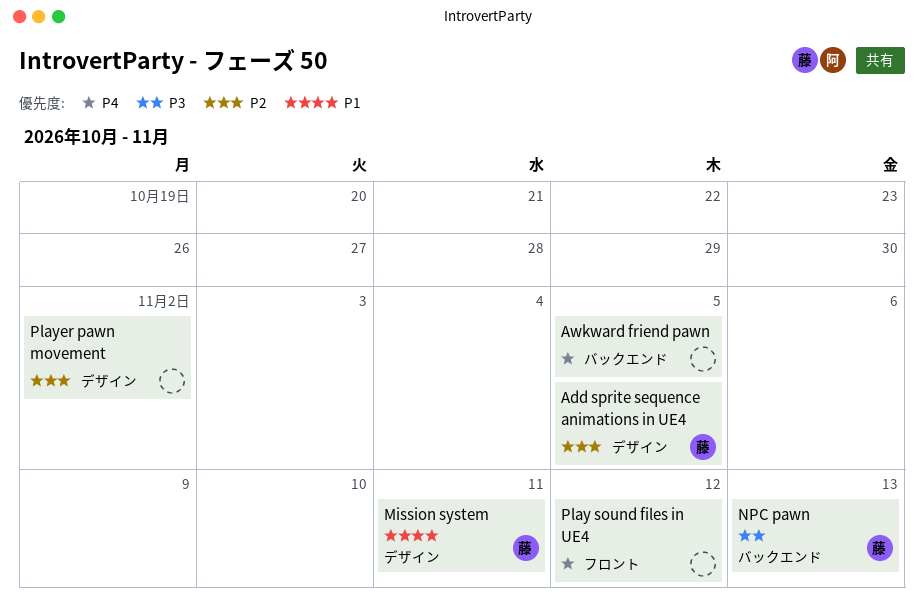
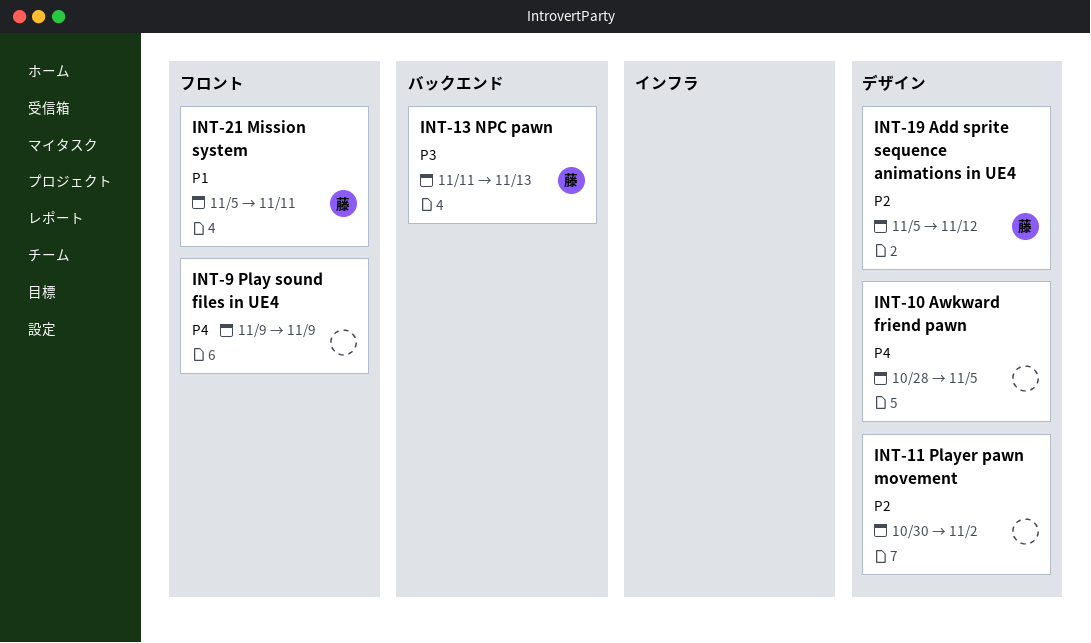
Add sprite sequence animations in UE4, due: Nov 5 -> Nov 12
Awkward friend pawn, label: バックエンド -> デザイン
Mission system, label: デザイン -> フロント
Play sound files in UE4, due: Nov 12 -> Nov 9

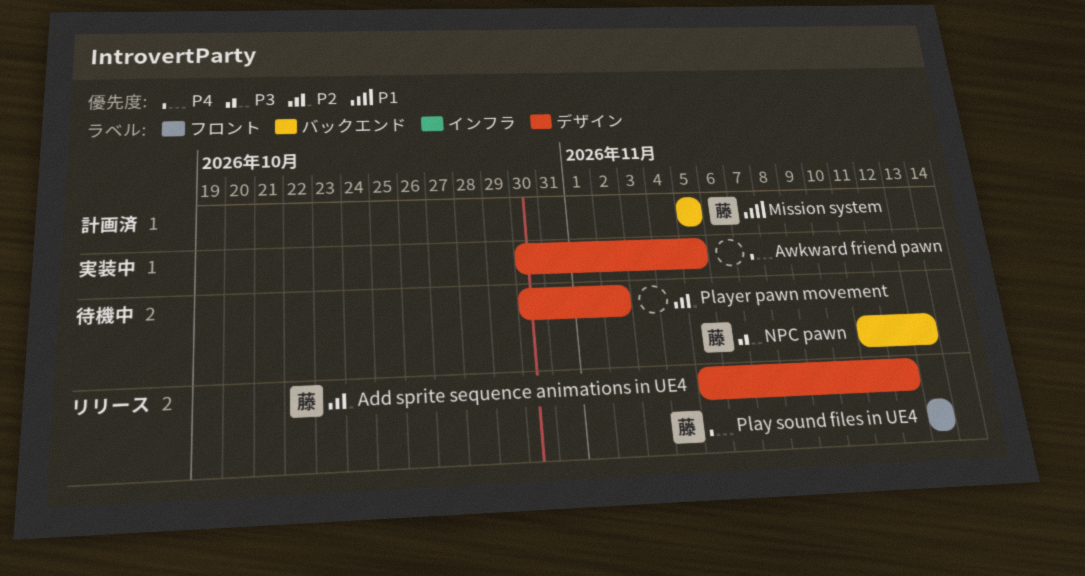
Awkward friend pawn, start: Oct 28 -> Oct 30
Mission system, label: フロント -> バックエンド
Mission system, due: Nov 11 -> Nov 5
Play sound files in UE4, owner: none -> 藤
Play sound files in UE4, start: Nov 9 -> Nov 13
Play sound files in UE4, due: Nov 9 -> Nov 13

